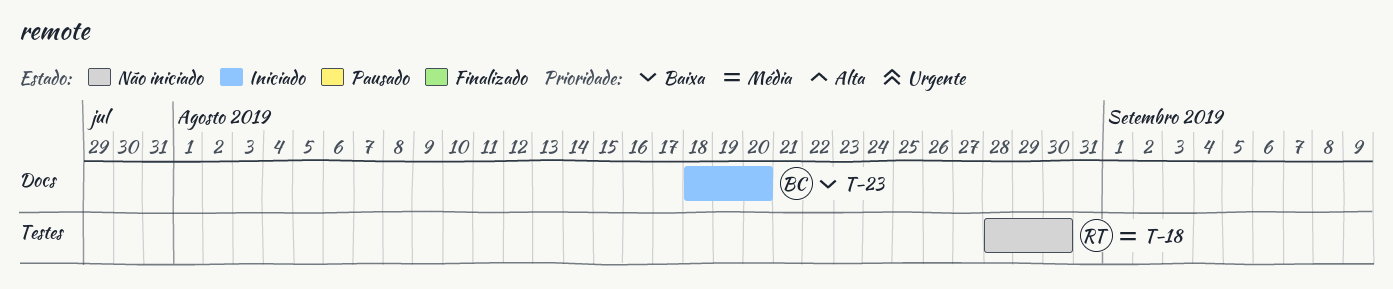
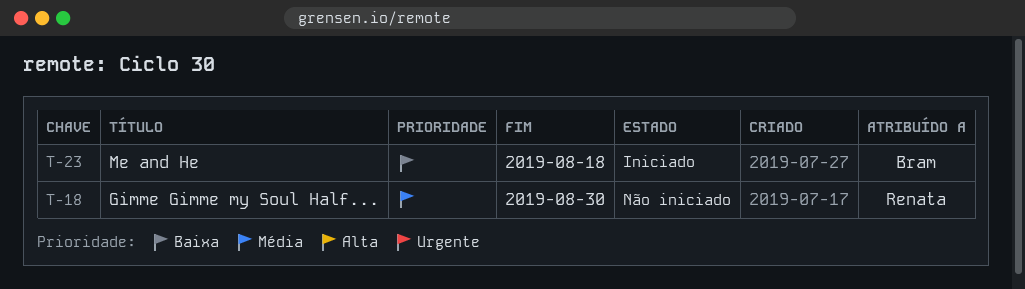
T-23, due: Aug 20 -> Aug 18

